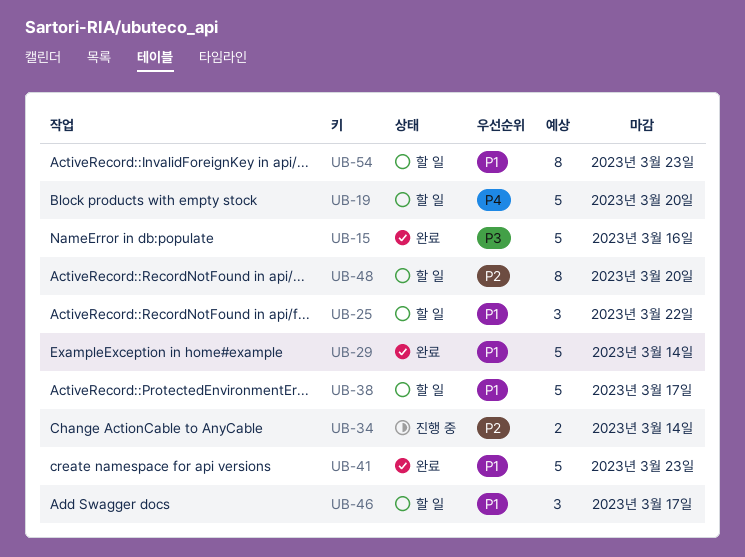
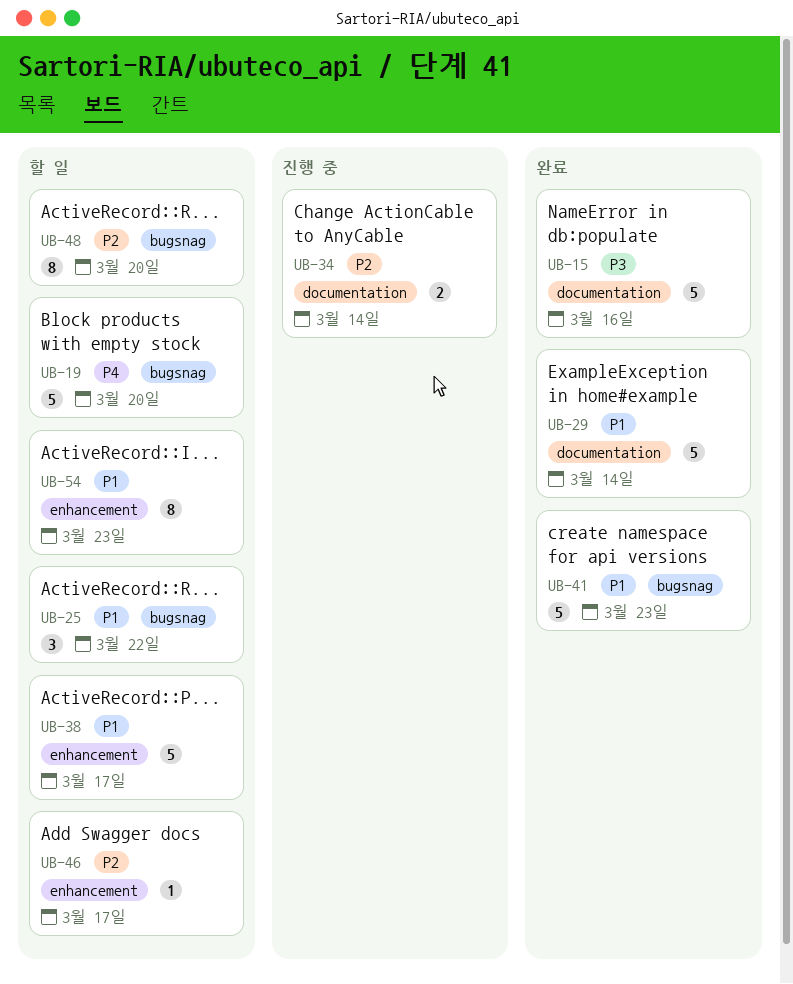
UB-46, priority: P1 -> P2
UB-46, estimate: 3 -> 1

